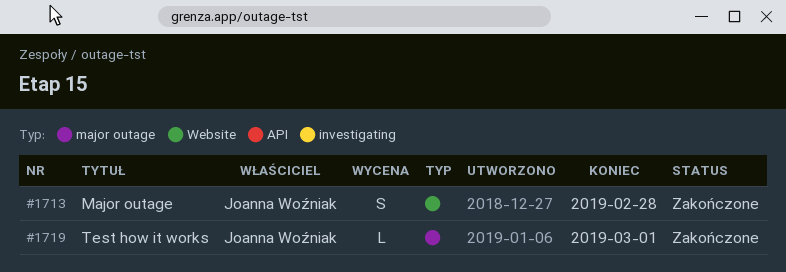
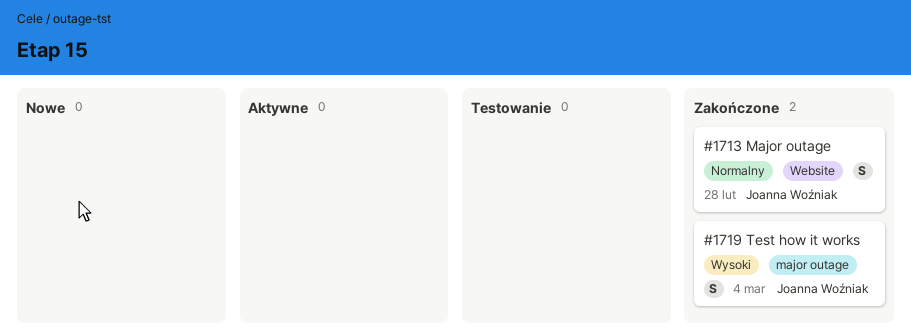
#1719, estimate: L -> S
#1719, due: Mar 1 -> Mar 4

